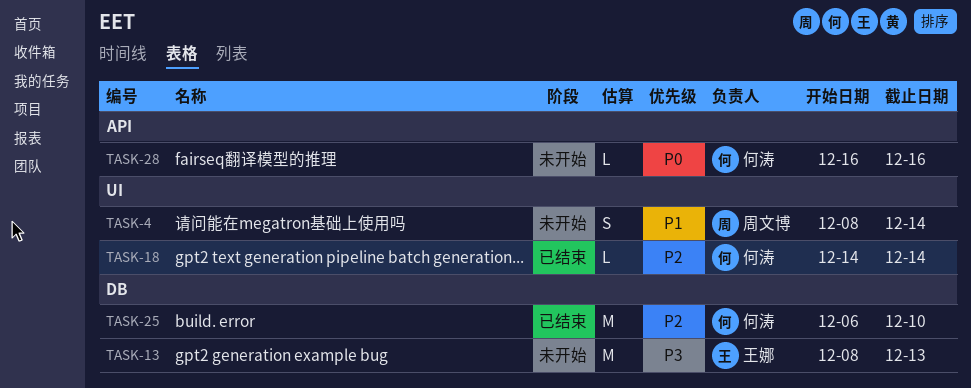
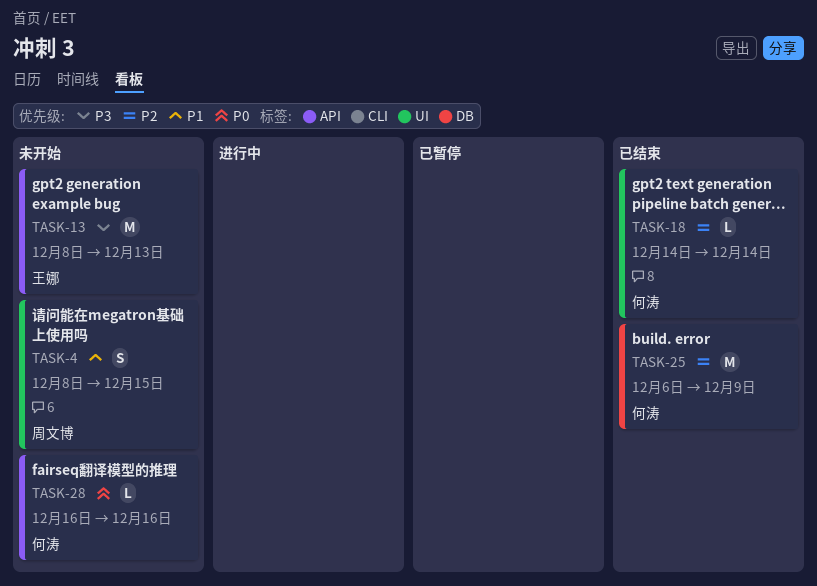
TASK-4, due: Dec 14 -> Dec 15
TASK-13, label: DB -> API
TASK-25, due: Dec 10 -> Dec 9

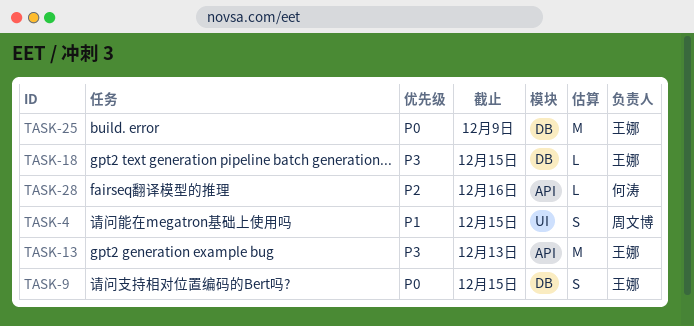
TASK-9: none -> present
TASK-18, owner: 何涛 -> 王娜
TASK-18, priority: P2 -> P3
TASK-18, label: UI -> DB
TASK-18, due: Dec 14 -> Dec 15
TASK-25, owner: 何涛 -> 王娜
TASK-25, priority: P2 -> P0
TASK-28, priority: P0 -> P2

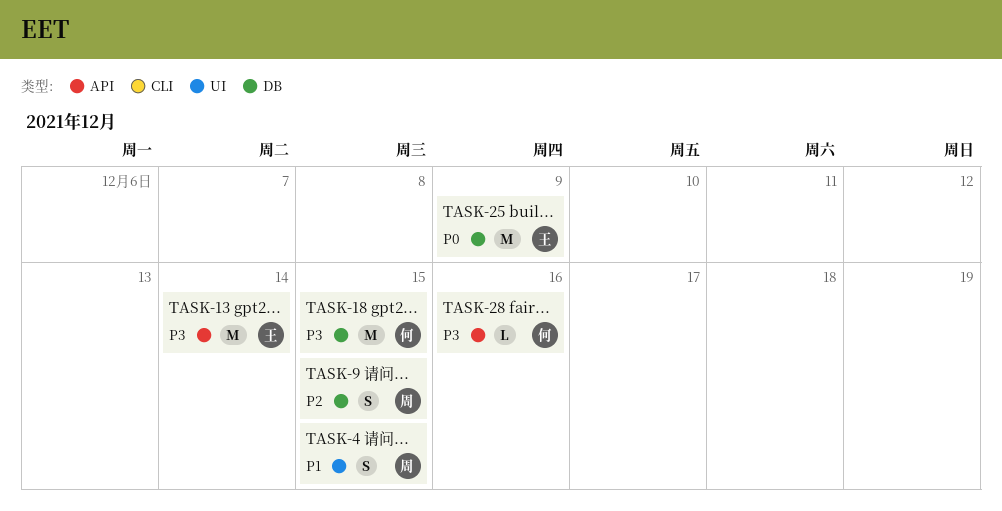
TASK-9, owner: 王娜 -> 周文博
TASK-9, priority: P0 -> P2
TASK-13, due: Dec 13 -> Dec 14
TASK-18, owner: 王娜 -> 何涛
TASK-18, estimate: L -> M
TASK-28, priority: P2 -> P3

